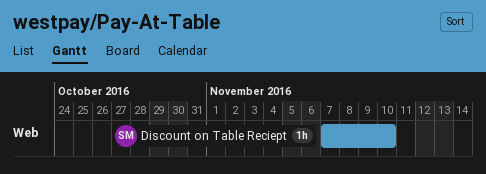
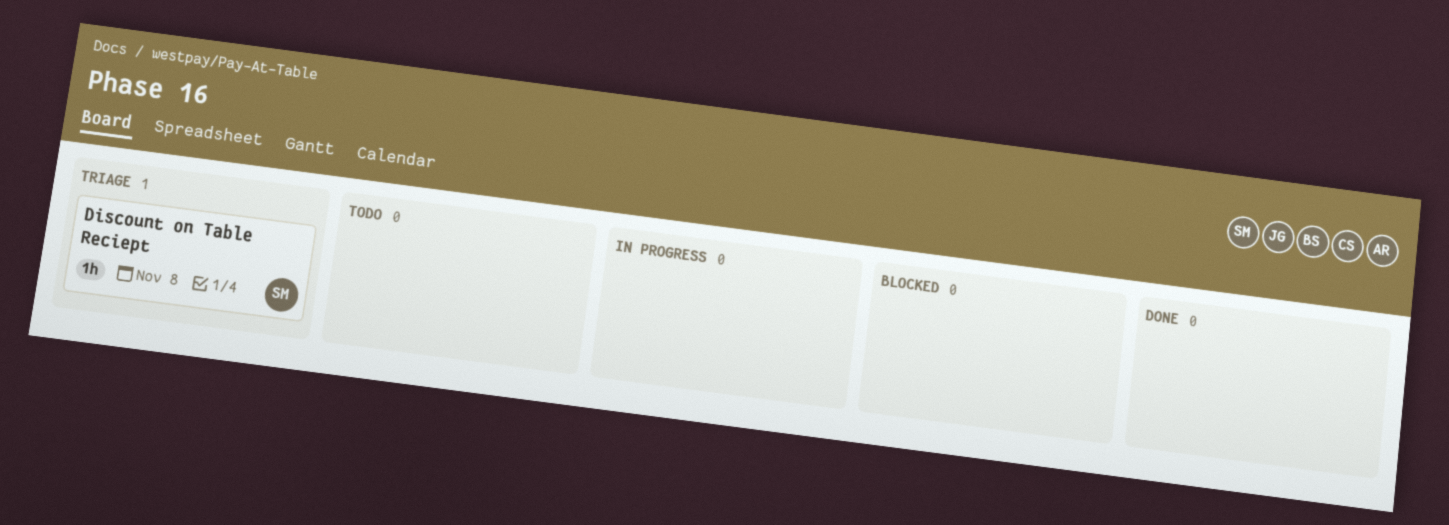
Discount on Table Reciept, due: Nov 10 -> Nov 8

